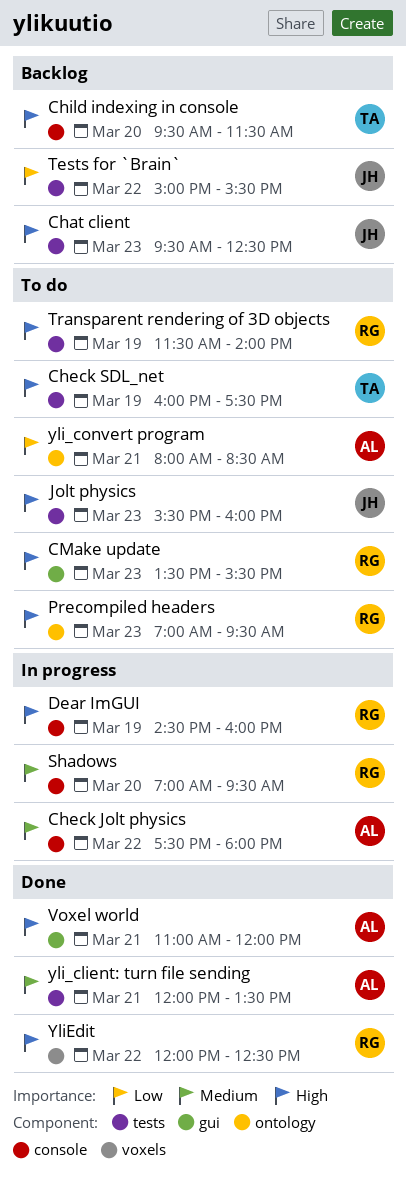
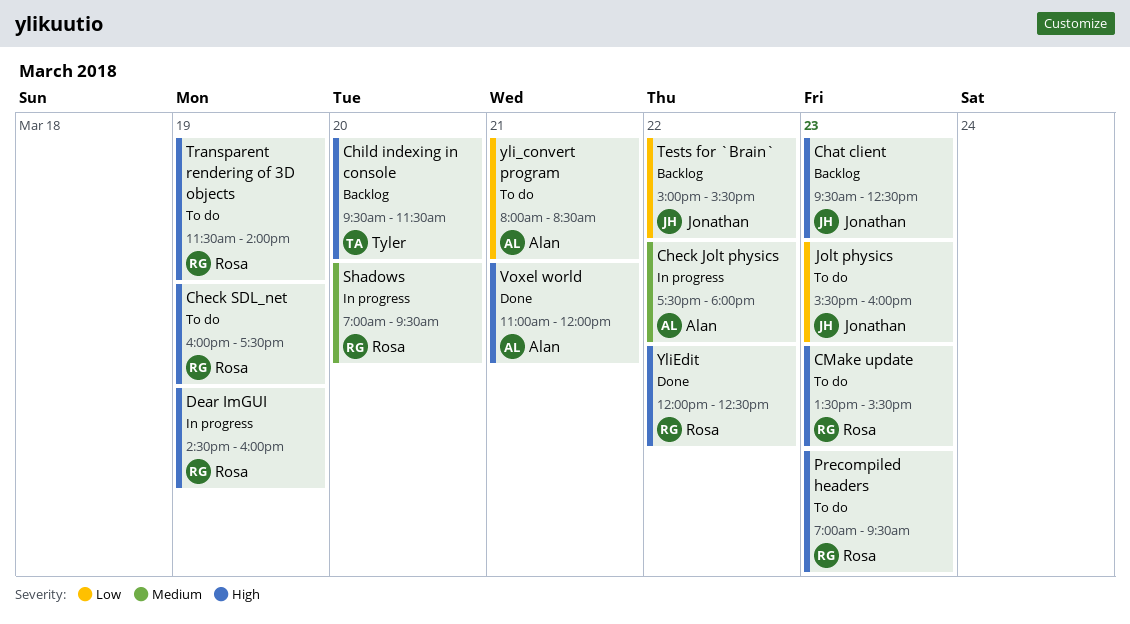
Check SDL_net, owner: Tyler -> Rosa
Jolt physics, priority: High -> Low
yli_client: turn file sending: present -> none

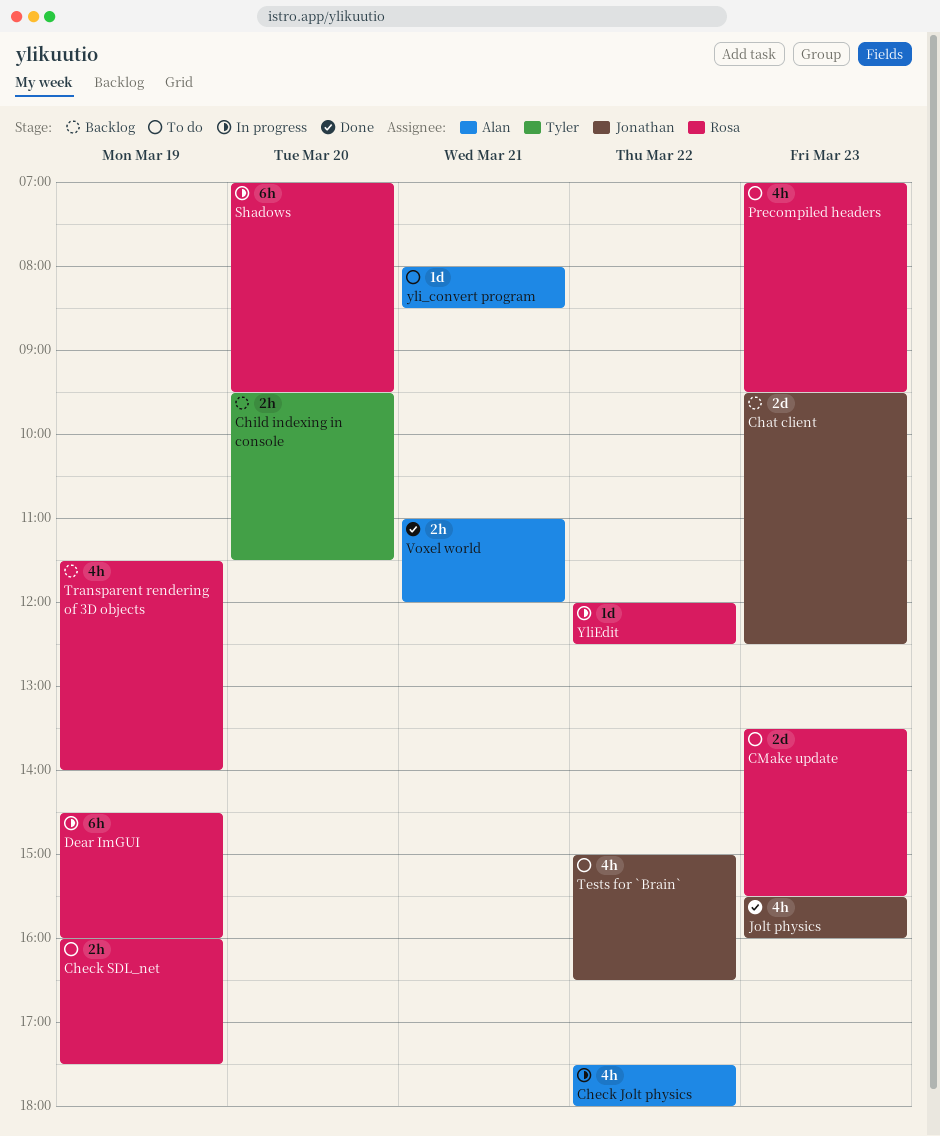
Jolt physics, status: To do -> Done
Tests for `Brain`, status: Backlog -> To do
Tests for `Brain`, ends: 15:30 -> 16:30
Transparent rendering of 3D objects, status: To do -> Backlog
YliEdit, status: Done -> In progress

